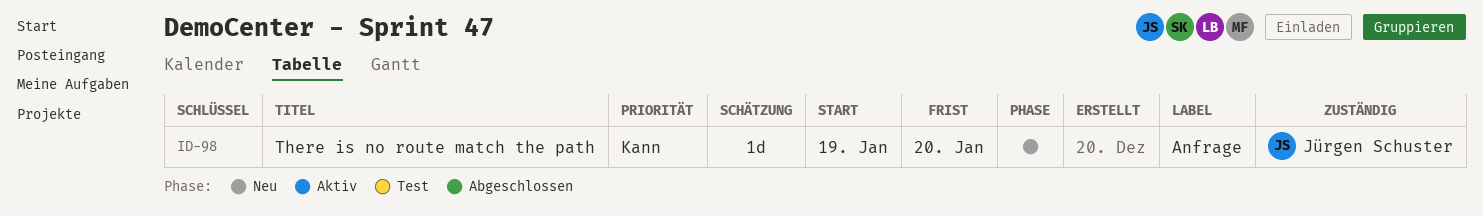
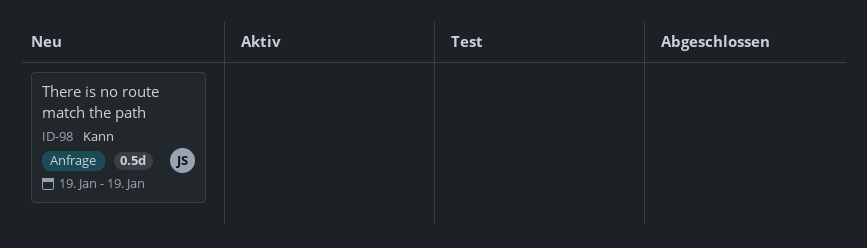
ID-98, estimate: 1d -> 0.5d
ID-98, due: Jan 20 -> Jan 19

